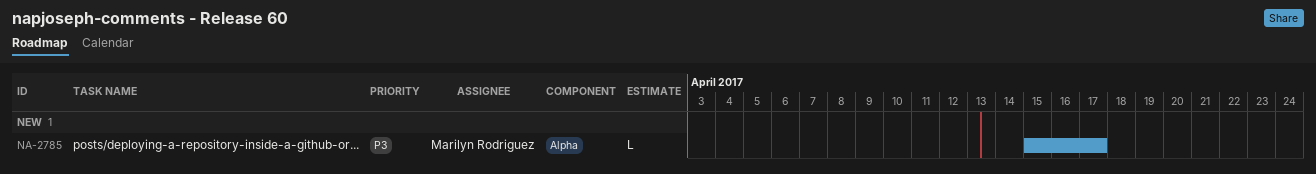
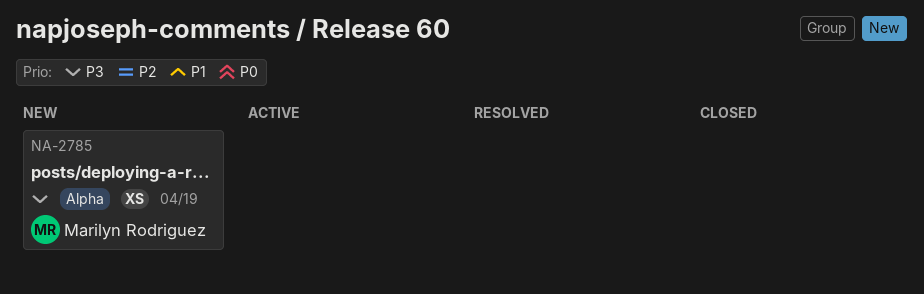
NA-2785, estimate: L -> XS
NA-2785, due: Apr 17 -> Apr 19

